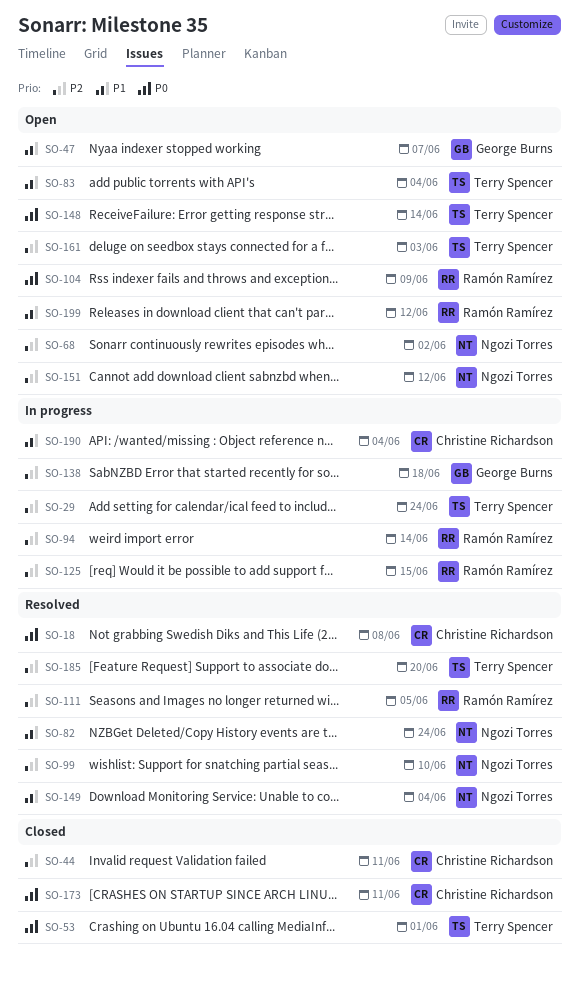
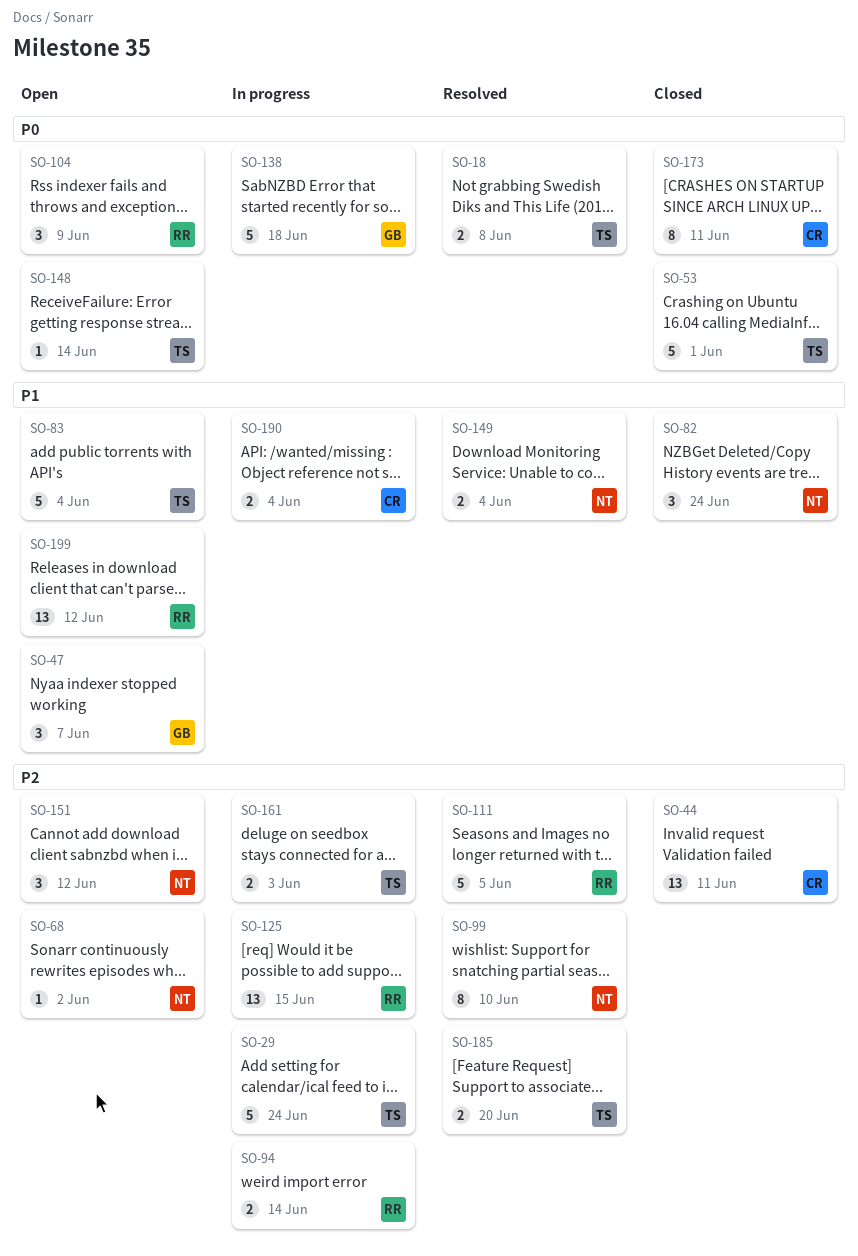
SO-18, owner: Christine Richardson -> Terry Spencer
SO-82, status: Resolved -> Closed
SO-138, priority: P2 -> P0
SO-161, status: Open -> In progress

